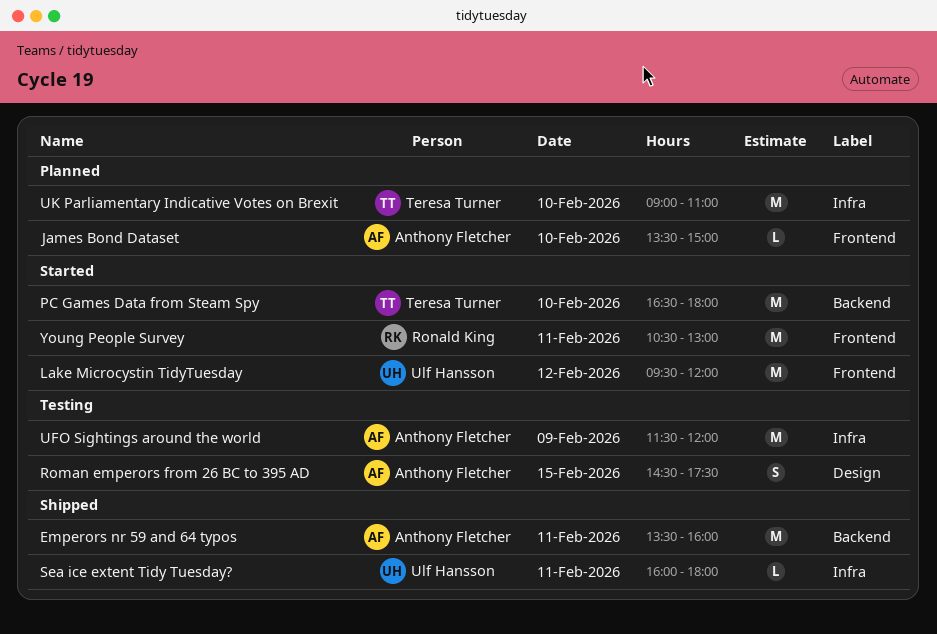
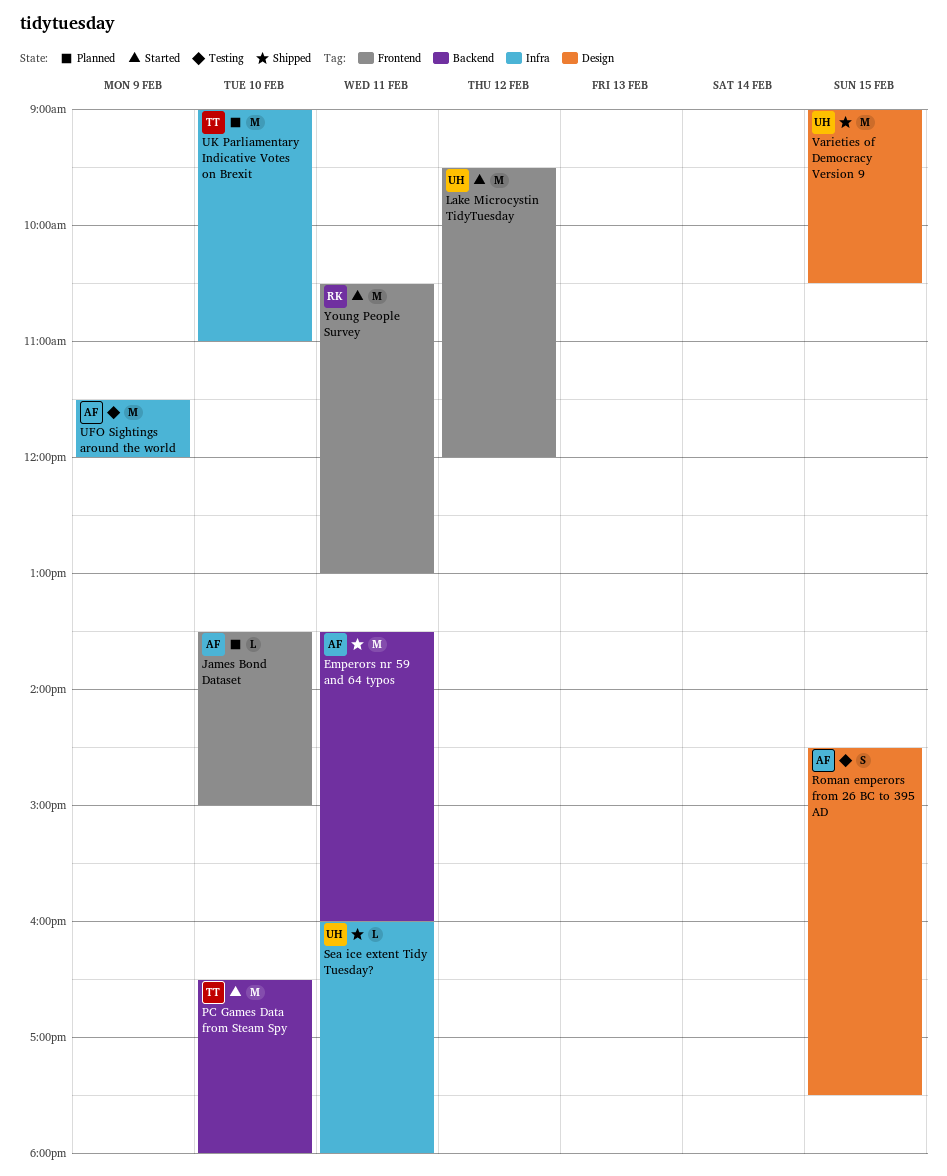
Varieties of Democracy Version 9: none -> present

